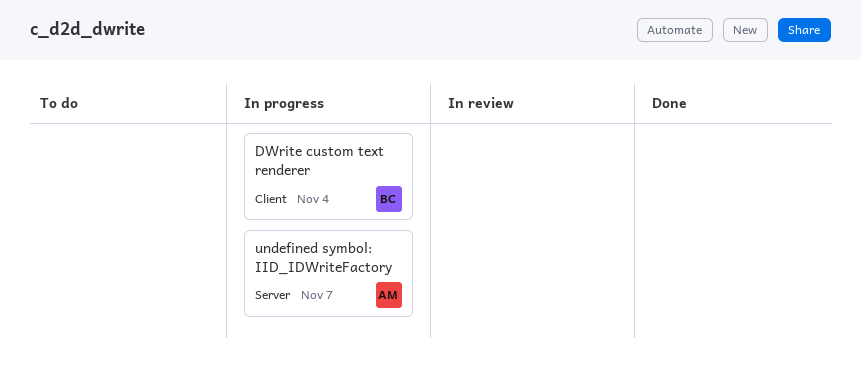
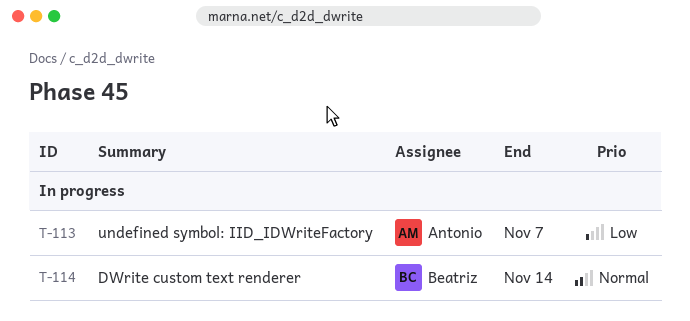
DWrite custom text renderer, due: Nov 4 -> Nov 14

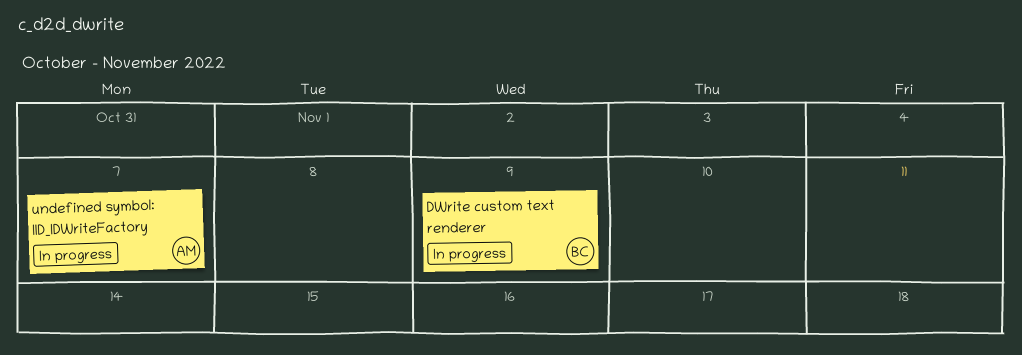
DWrite custom text renderer, due: Nov 14 -> Nov 9

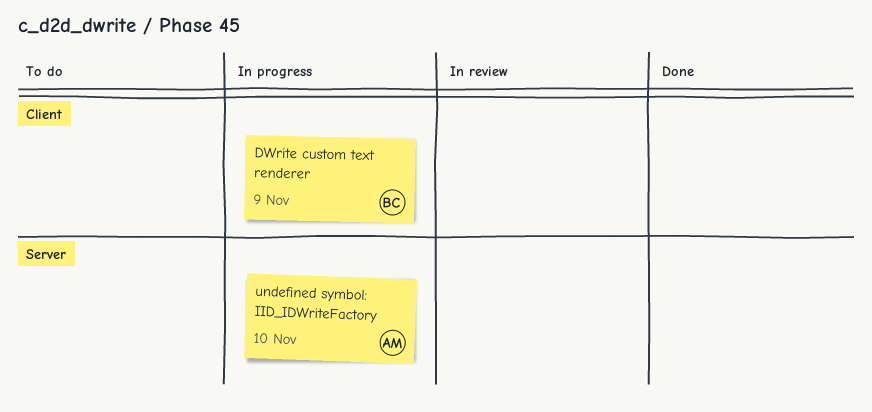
undefined symbol: IID_IDWriteFactory, due: Nov 7 -> Nov 10

